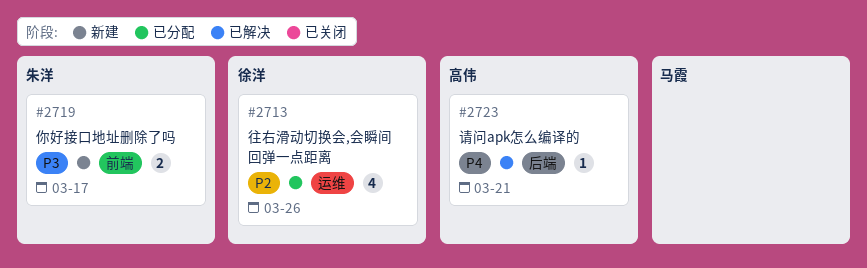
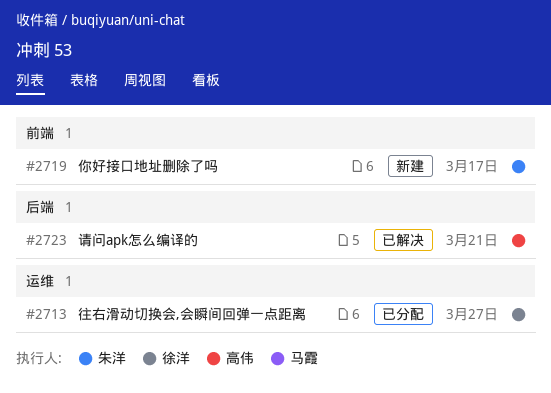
#2713, due: Mar 26 -> Mar 27

